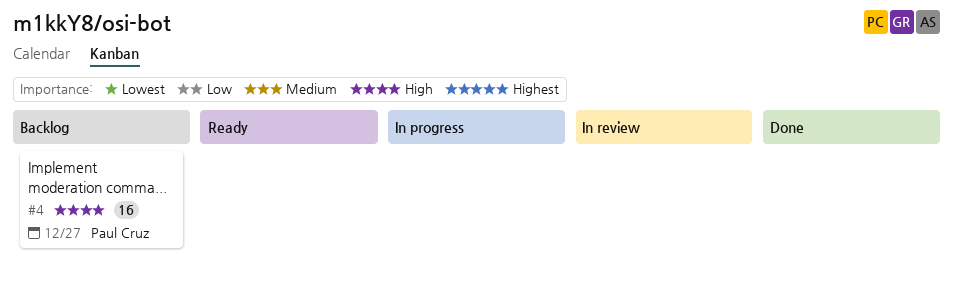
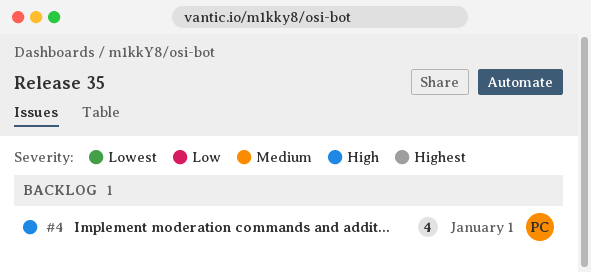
#4, estimate: 16 -> 4
#4, due: Dec 27 -> Jan 1

